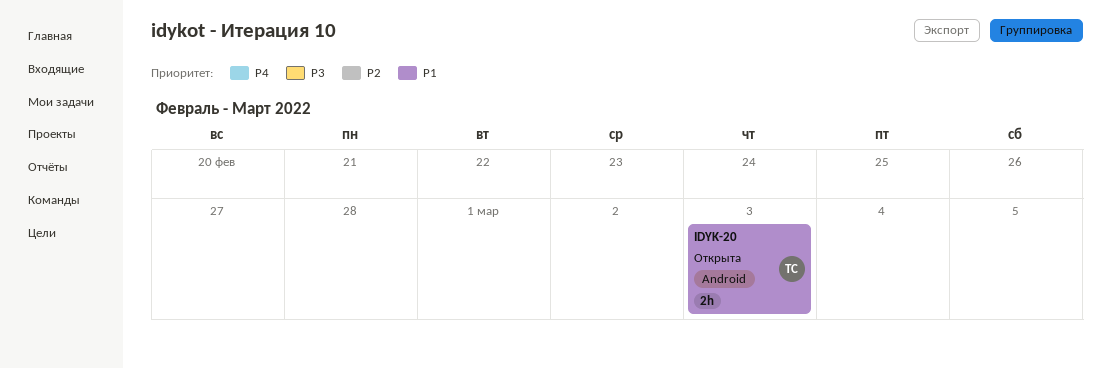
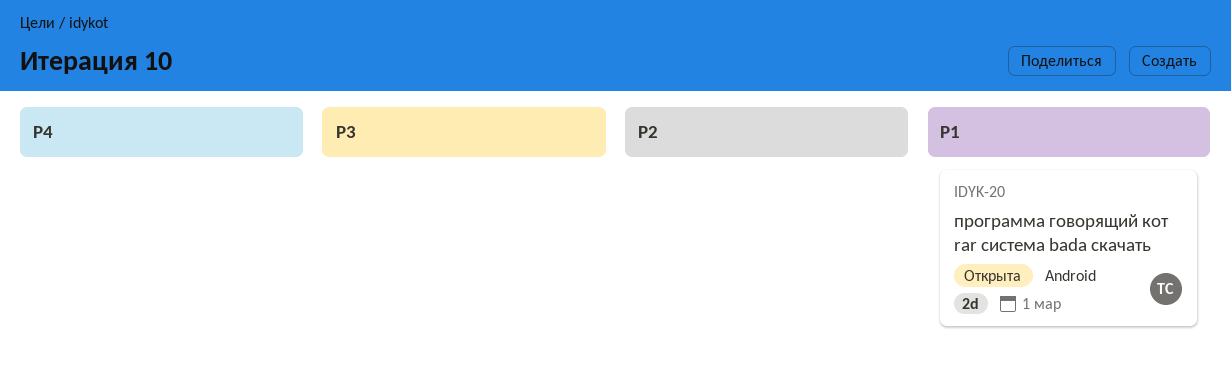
IDYK-20, estimate: 2h -> 2d
IDYK-20, due: Mar 3 -> Mar 1

